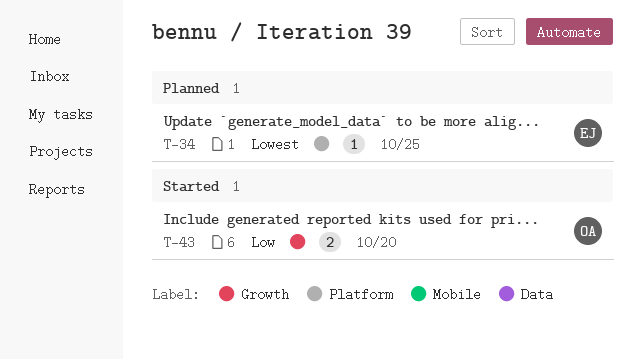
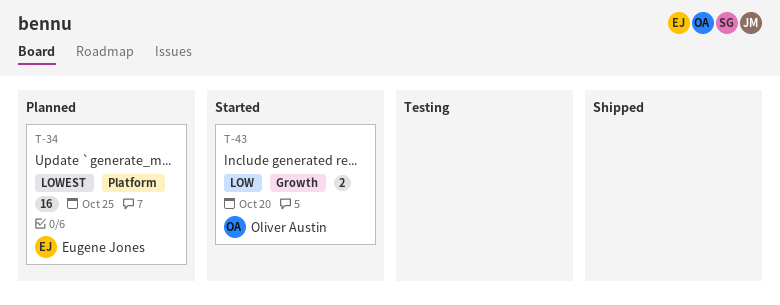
T-34, estimate: 1 -> 16

